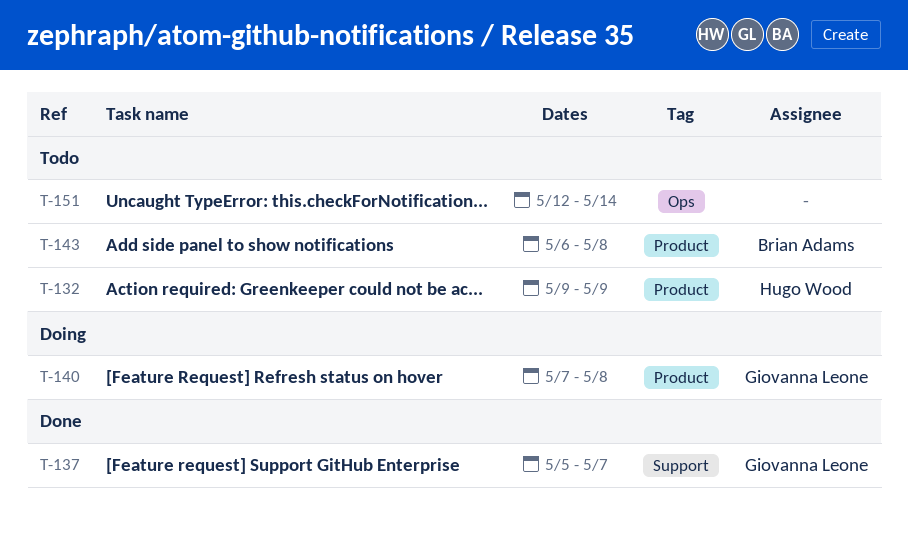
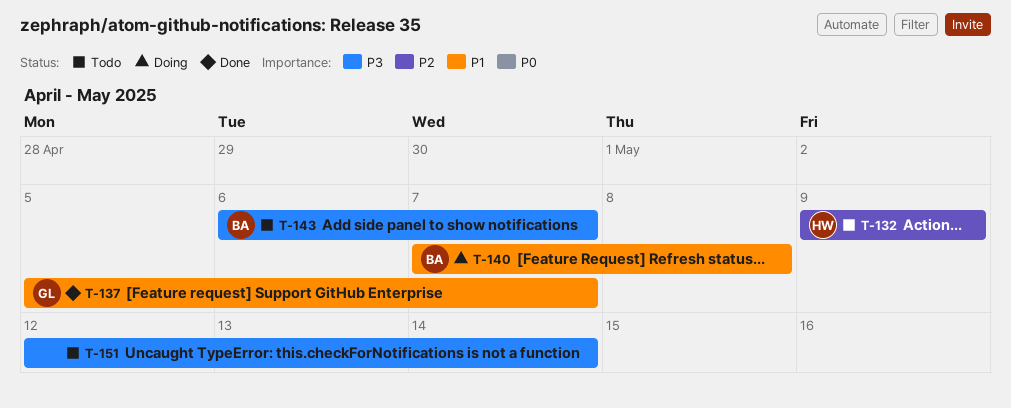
T-140, owner: Giovanna Leone -> Brian Adams
T-143, due: May 8 -> May 7

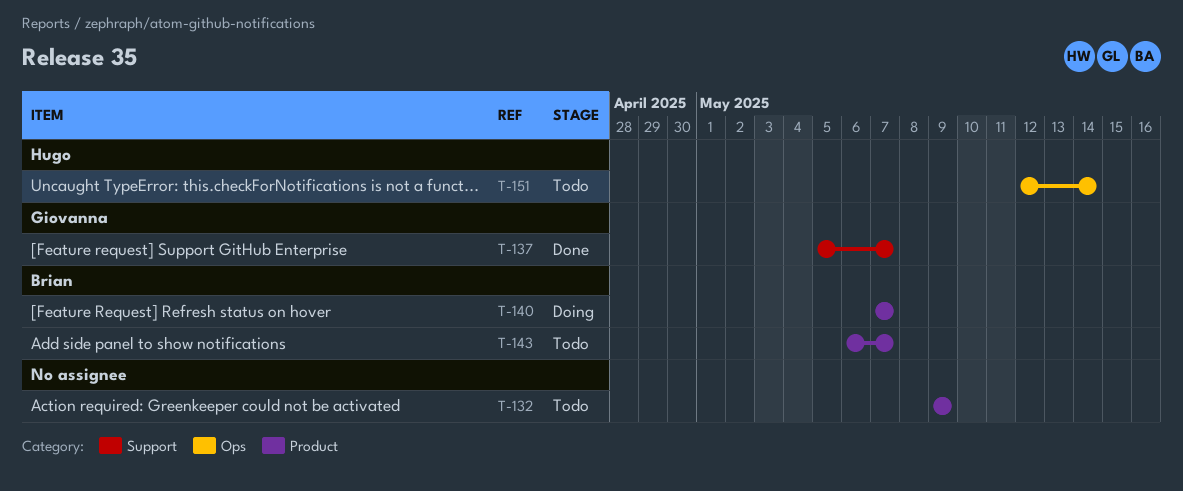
T-132, owner: Hugo -> none
T-140, due: May 8 -> May 7
T-151, owner: none -> Hugo

